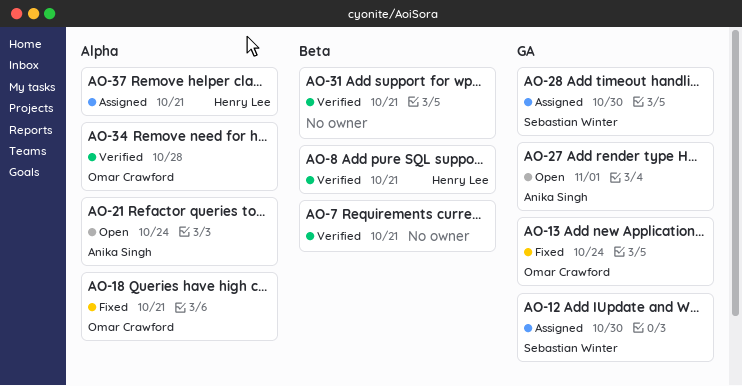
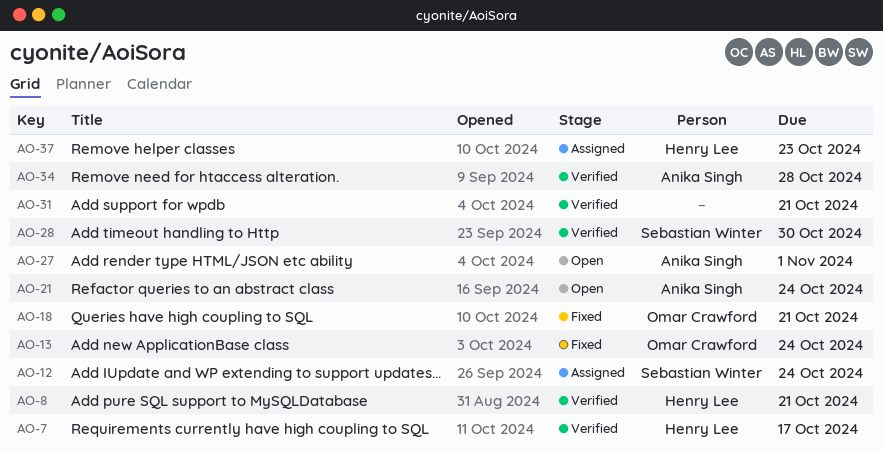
AO-7, owner: none -> Henry Lee
AO-7, due: Oct 21 -> Oct 17
AO-12, due: Oct 30 -> Oct 24
AO-28, status: Assigned -> Verified
AO-34, owner: Omar Crawford -> Anika Singh
AO-37, due: Oct 21 -> Oct 23

